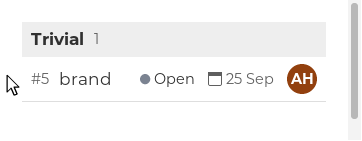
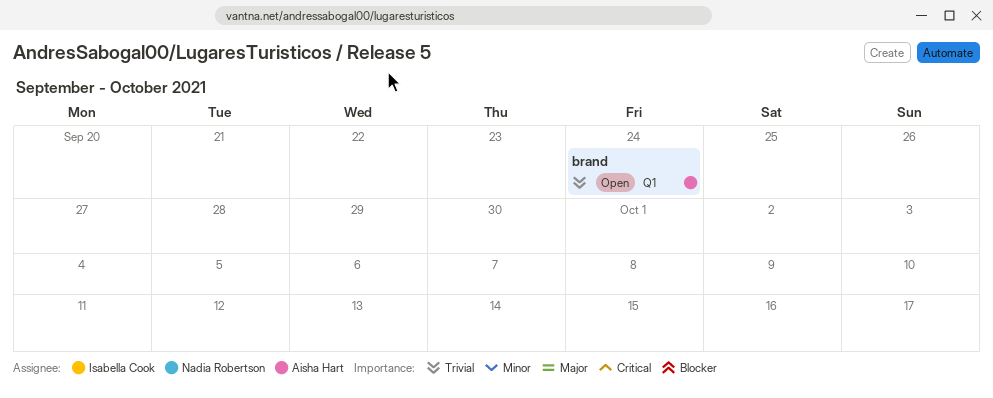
brand, due: Sep 25 -> Sep 24

